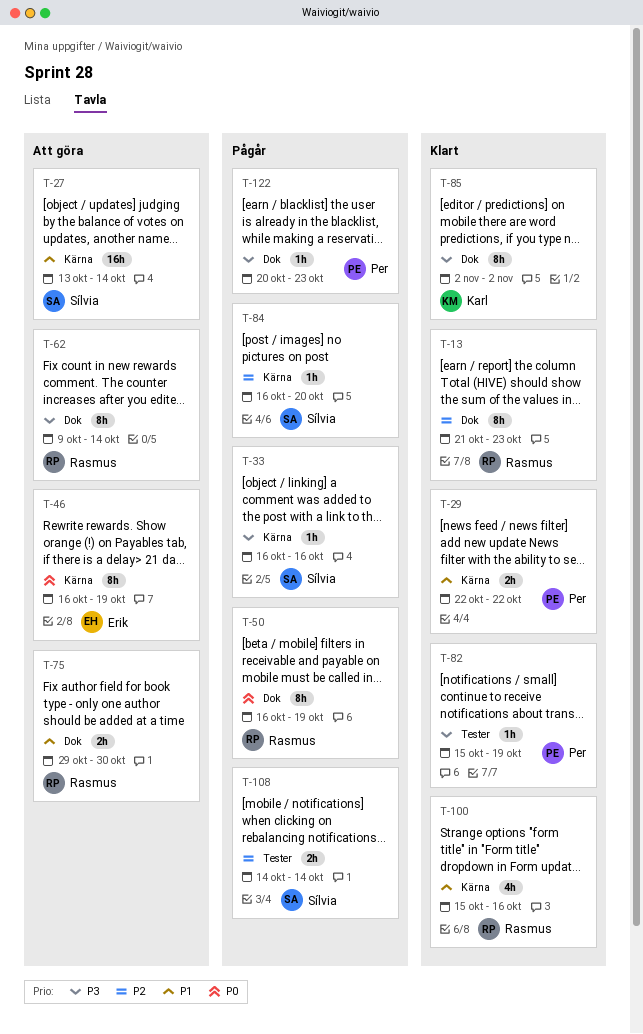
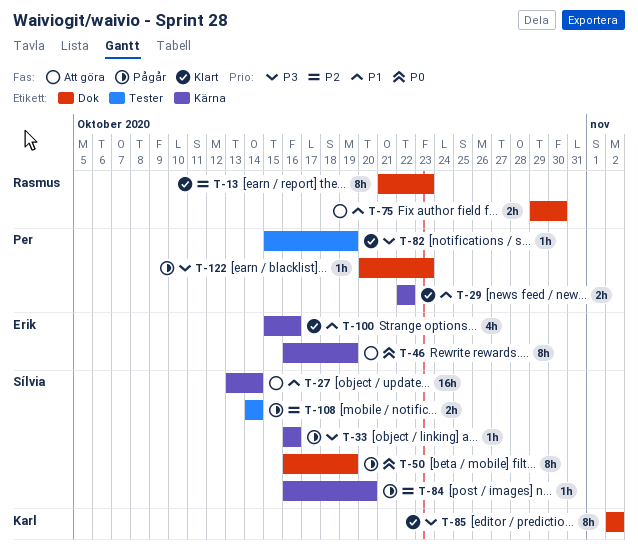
T-50, owner: Rasmus -> Sílvia
T-62: present -> none
T-100, owner: Rasmus -> Erik

